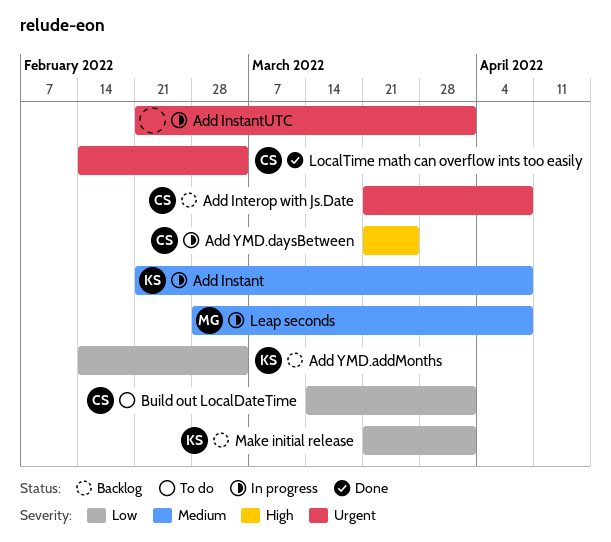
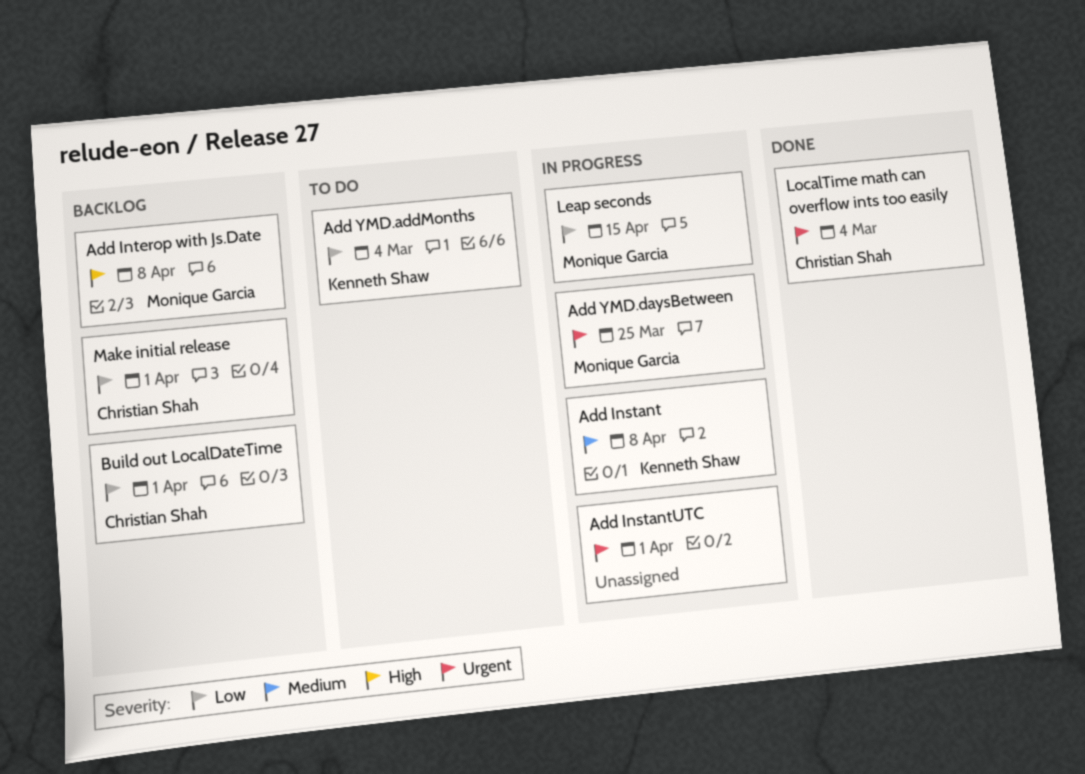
Add Interop with Js.Date, owner: Christian Shah -> Monique Garcia
Add Interop with Js.Date, priority: Urgent -> High
Add YMD.addMonths, status: Backlog -> To do
Add YMD.daysBetween, owner: Christian Shah -> Monique Garcia
Add YMD.daysBetween, priority: High -> Urgent
Build out LocalDateTime, status: To do -> Backlog
Leap seconds, priority: Medium -> Low
Leap seconds, due: Apr 8 -> Apr 15
Make initial release, owner: Kenneth Shaw -> Christian Shah

